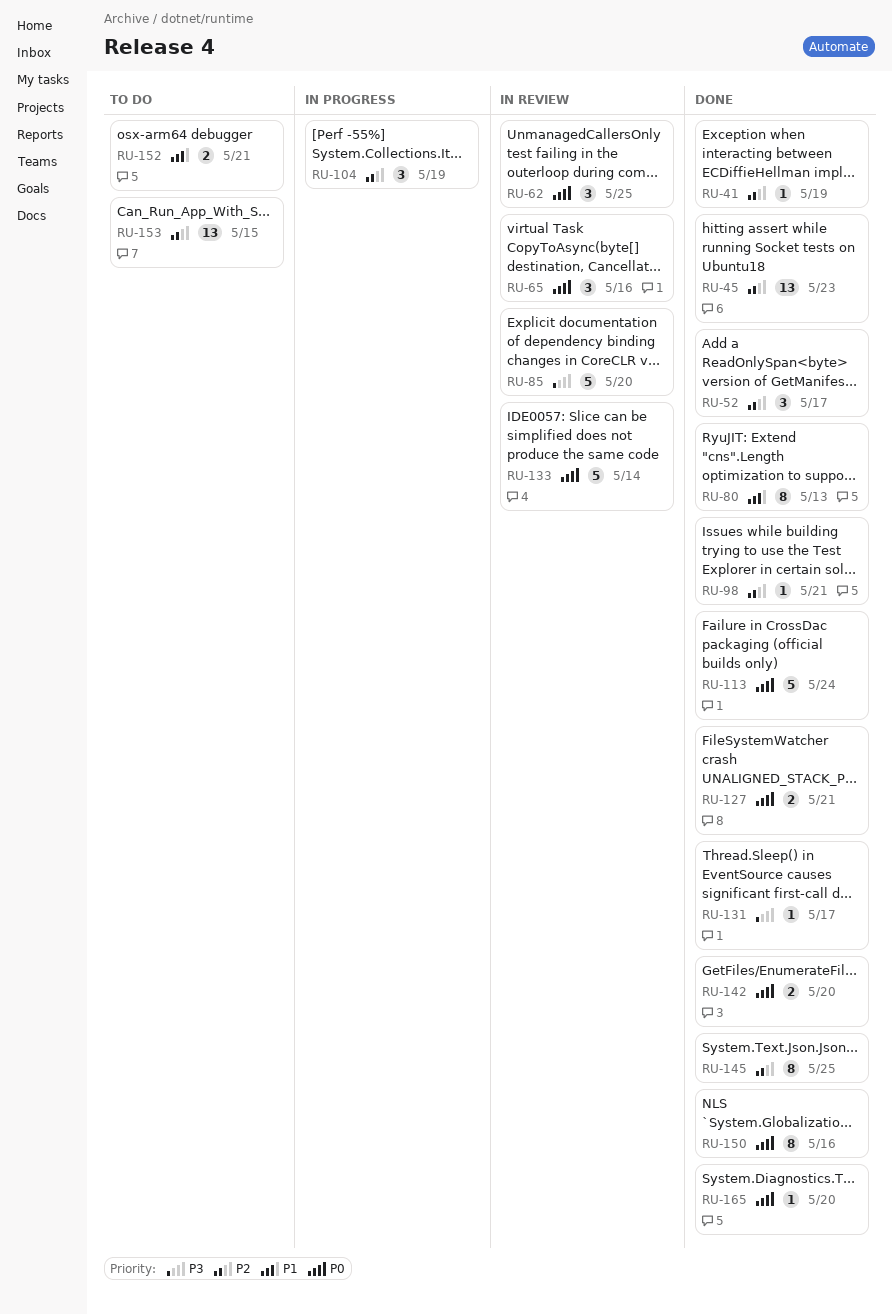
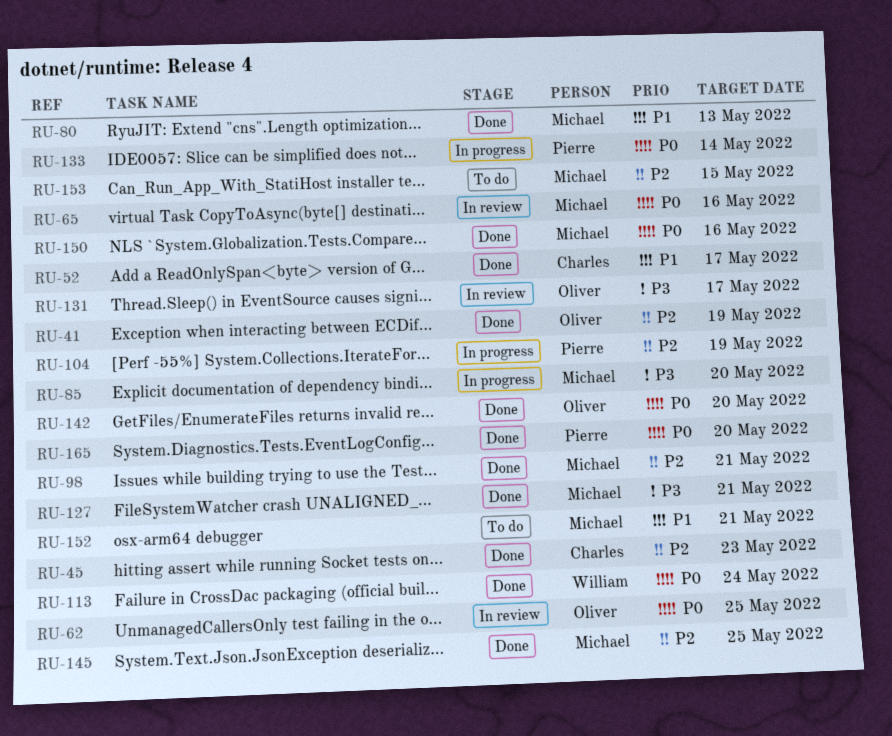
RU-52, priority: P2 -> P1
RU-85, status: In review -> In progress
RU-127, priority: P0 -> P3
RU-131, status: Done -> In review
RU-133, status: In review -> In progress

